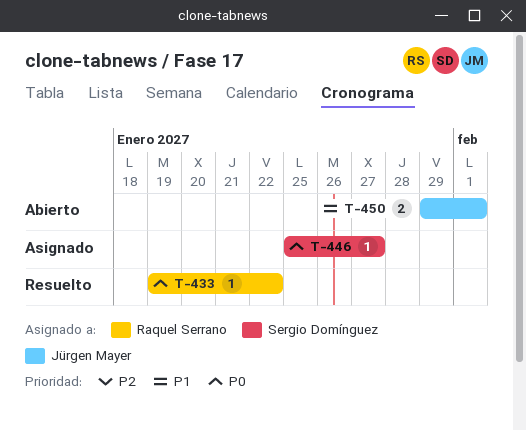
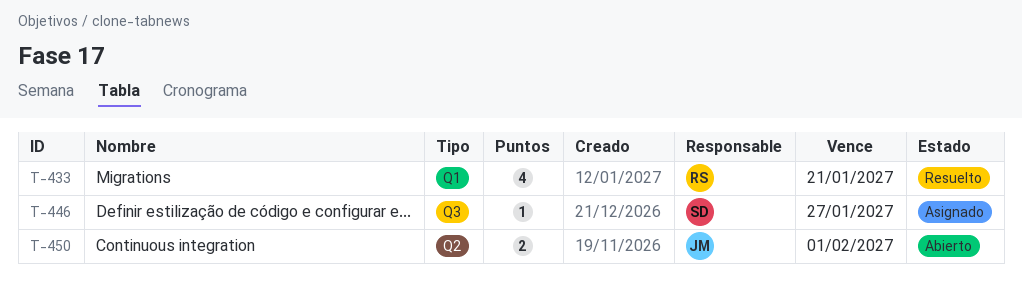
T-433, estimate: 1 -> 4
T-433, due: Jan 22 -> Jan 21

